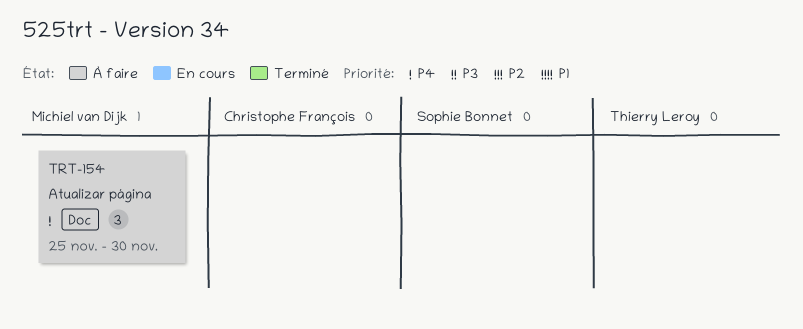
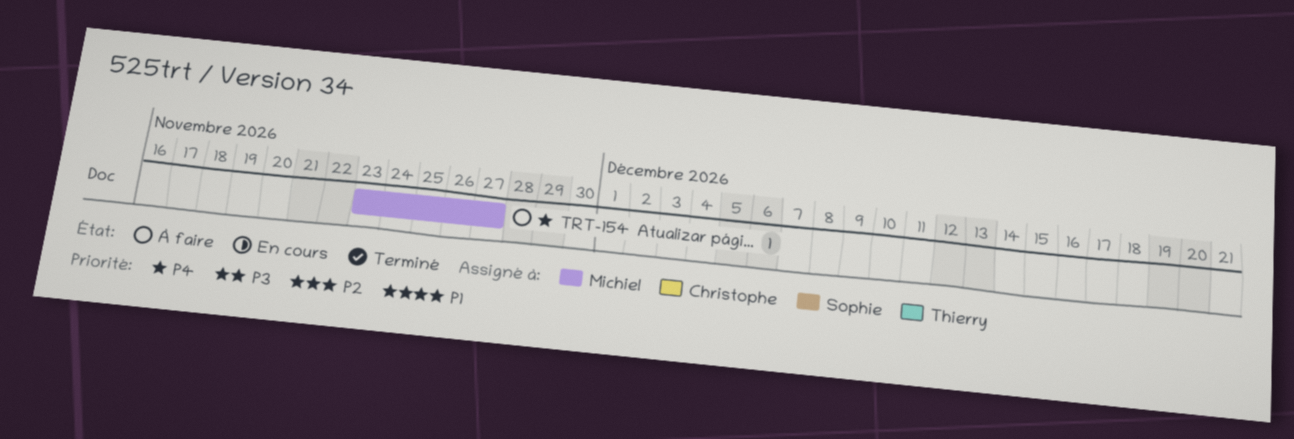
TRT-154, estimate: 3 -> 1
TRT-154, start: Nov 25 -> Nov 23
TRT-154, due: Nov 30 -> Nov 27

